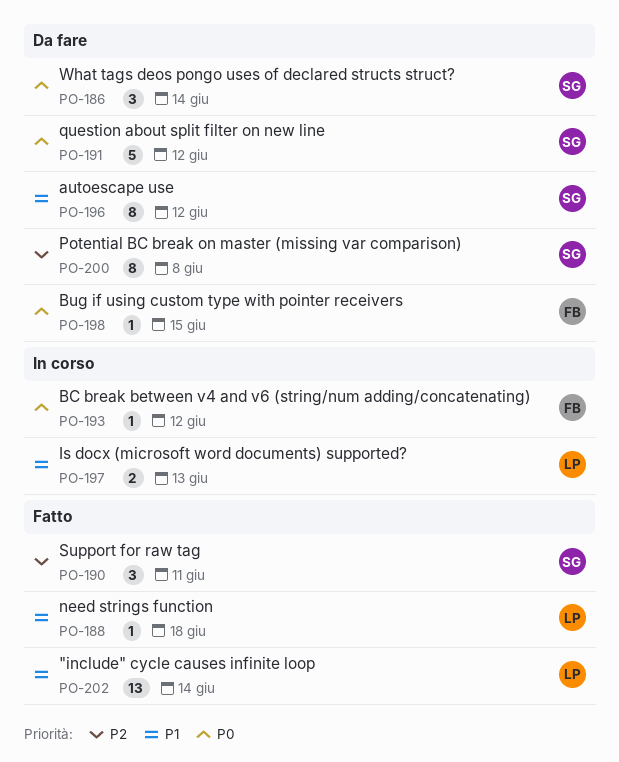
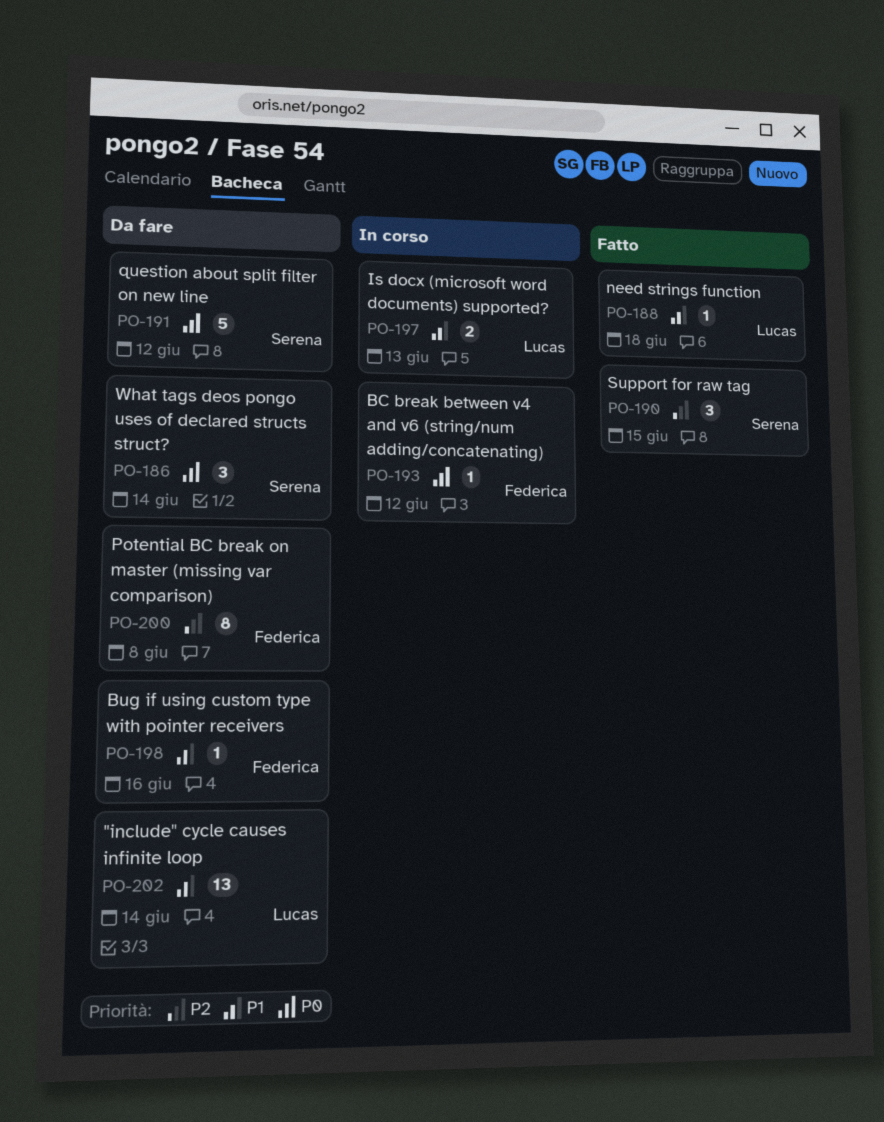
PO-190, due: Jun 11 -> Jun 15
PO-196: present -> none
PO-198, priority: P0 -> P1
PO-198, due: Jun 15 -> Jun 16
PO-200, owner: Serena -> Federica
PO-202, status: Fatto -> Da fare

